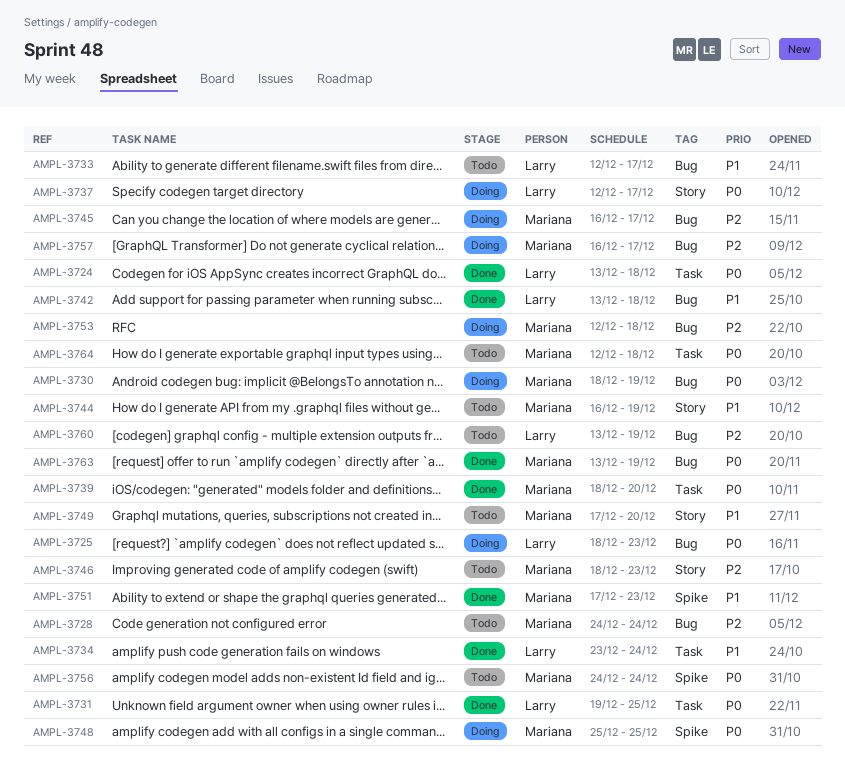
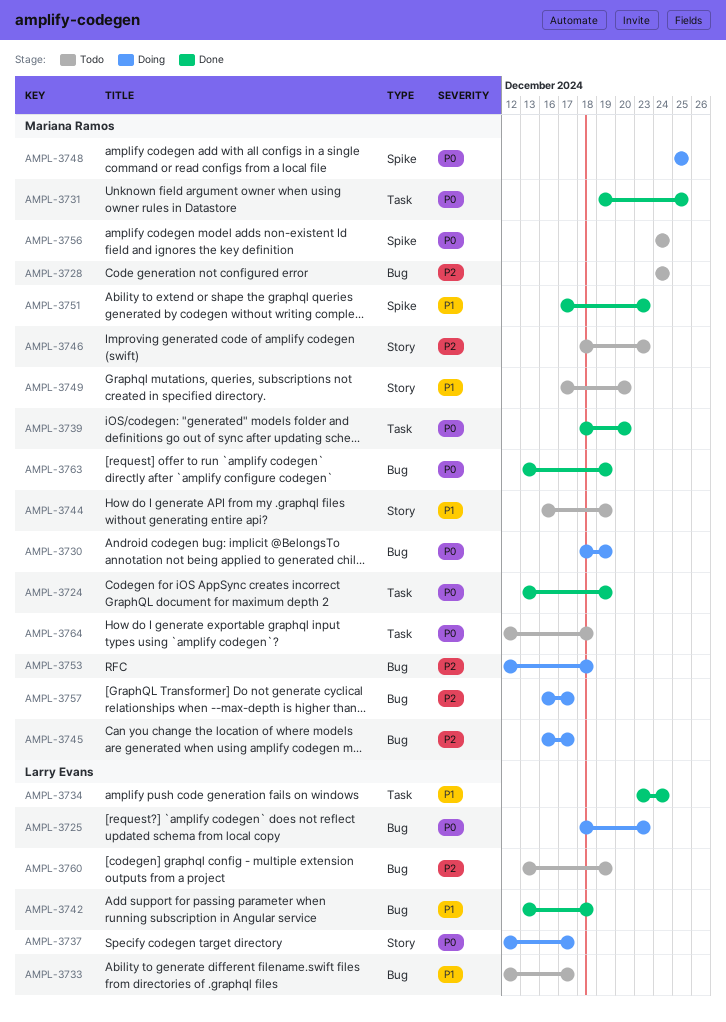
AMPL-3724, owner: Larry Evans -> Mariana Ramos
AMPL-3724, due: Dec 18 -> Dec 19
AMPL-3731, owner: Larry Evans -> Mariana Ramos

